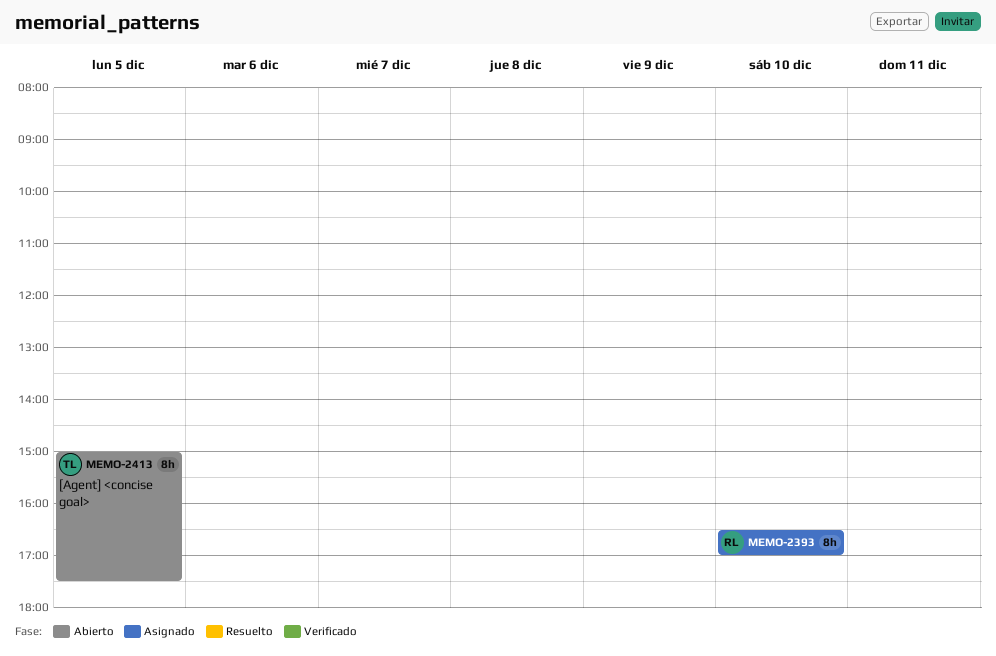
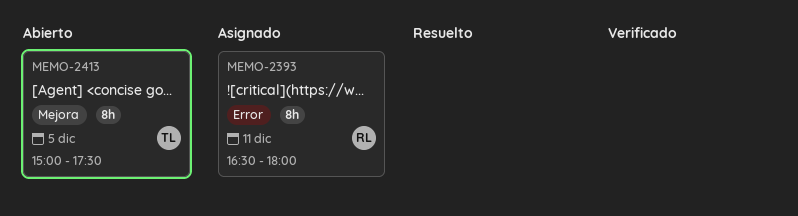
MEMO-2393, day: Dec 10 -> Dec 11
MEMO-2393, ends: 17:00 -> 18:00

